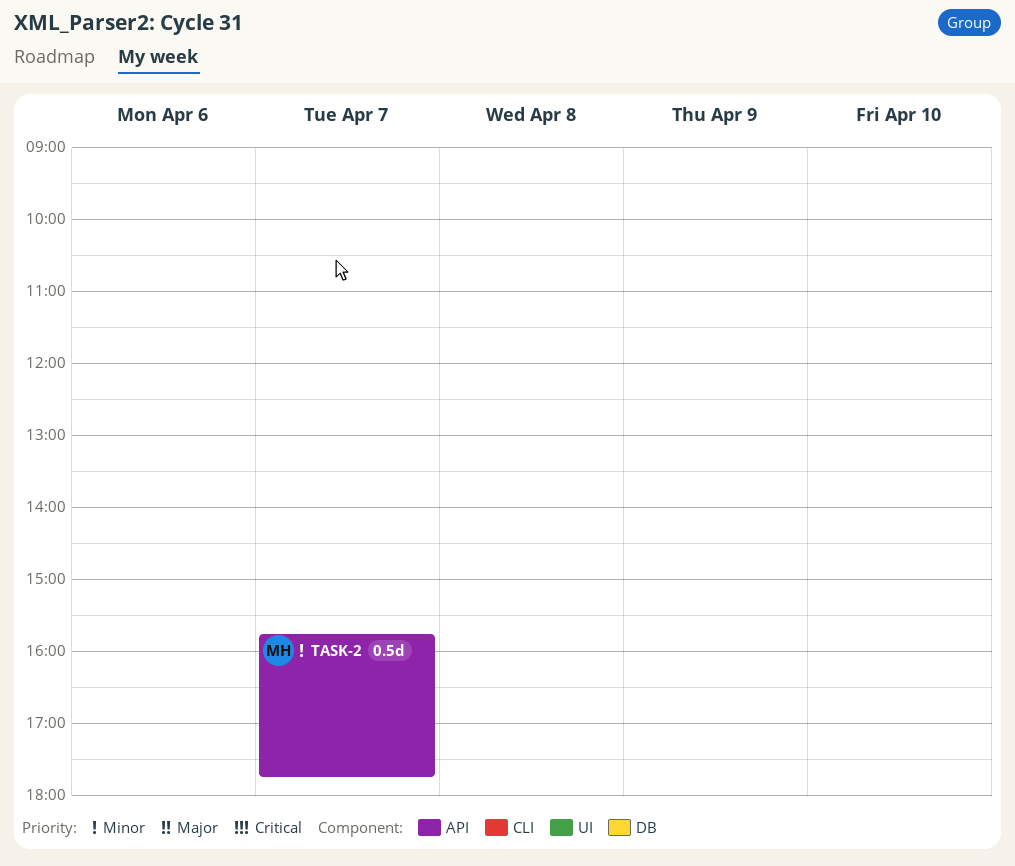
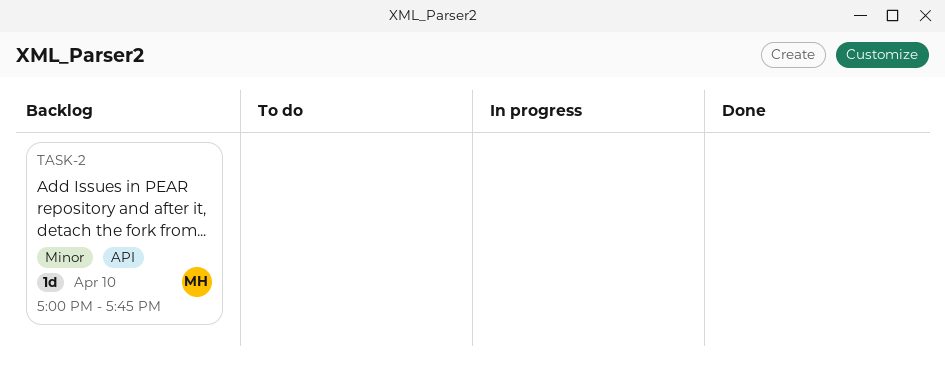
TASK-2, estimate: 0.5d -> 1d
TASK-2, day: Apr 7 -> Apr 10
TASK-2, begins: 15:45 -> 17:00

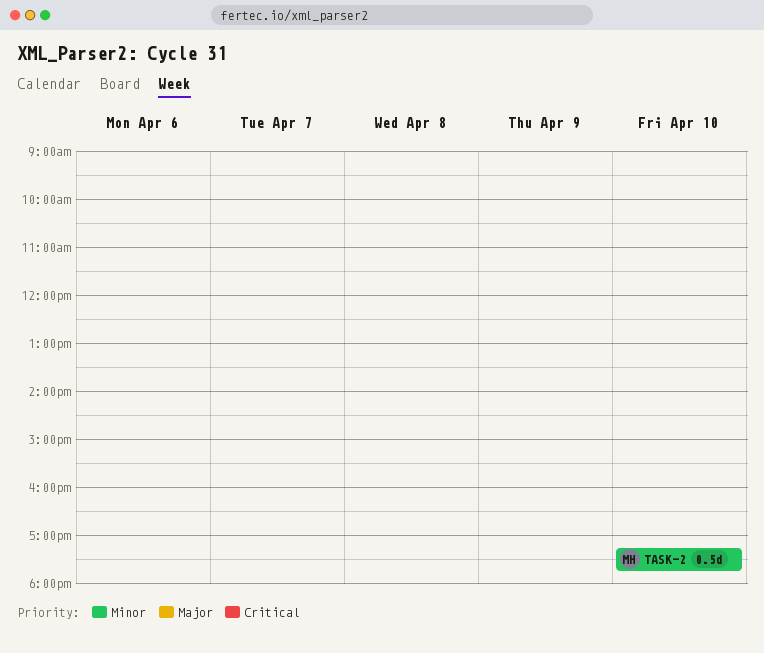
TASK-2, estimate: 1d -> 0.5d
TASK-2, begins: 17:00 -> 17:15

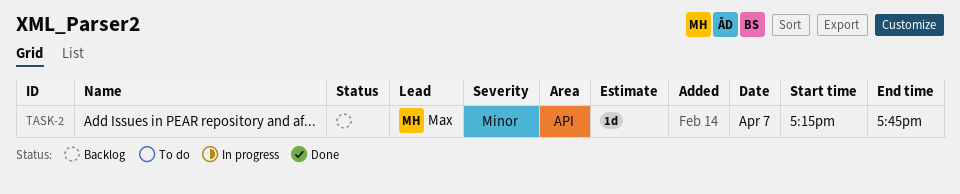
TASK-2, estimate: 0.5d -> 1d
TASK-2, day: Apr 10 -> Apr 7

